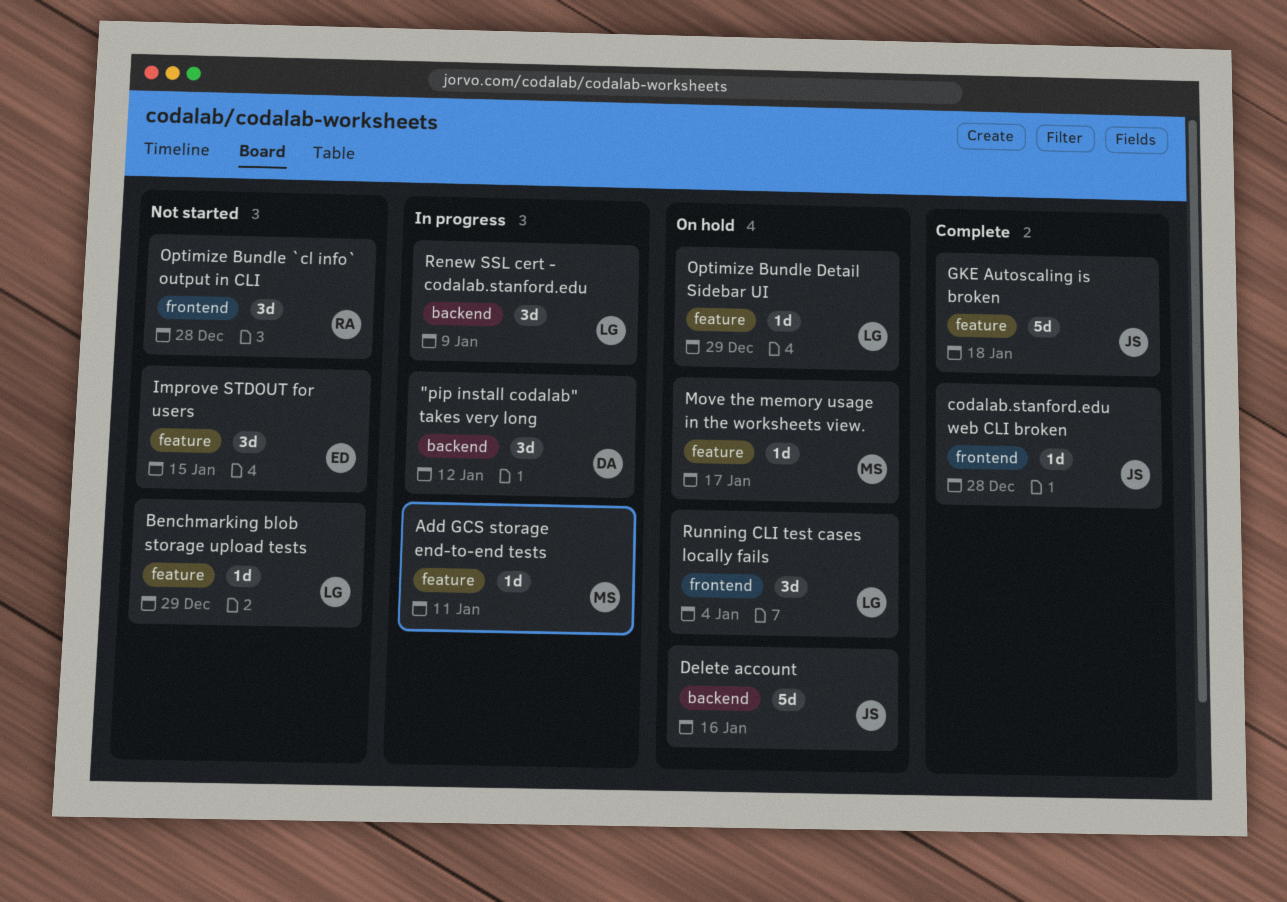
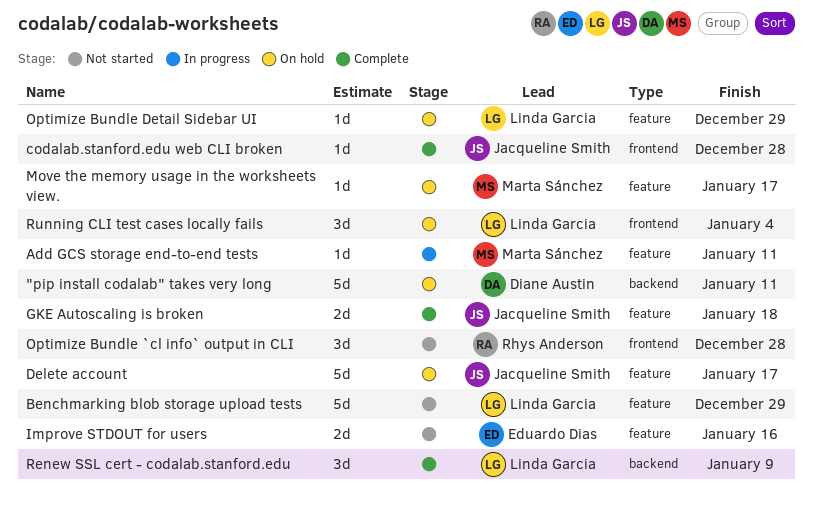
"pip install codalab" takes very long, status: In progress -> On hold
"pip install codalab" takes very long, estimate: 3d -> 5d
"pip install codalab" takes very long, due: Jan 12 -> Jan 11
Benchmarking blob storage upload tests, estimate: 1d -> 5d
Delete account, label: backend -> feature
Delete account, due: Jan 16 -> Jan 17
GKE Autoscaling is broken, estimate: 5d -> 2d
Improve STDOUT for users, estimate: 3d -> 2d
Improve STDOUT for users, due: Jan 15 -> Jan 16
Renew SSL cert - codalab.stanford.edu, status: In progress -> Complete

